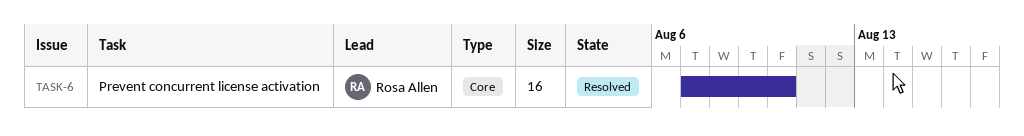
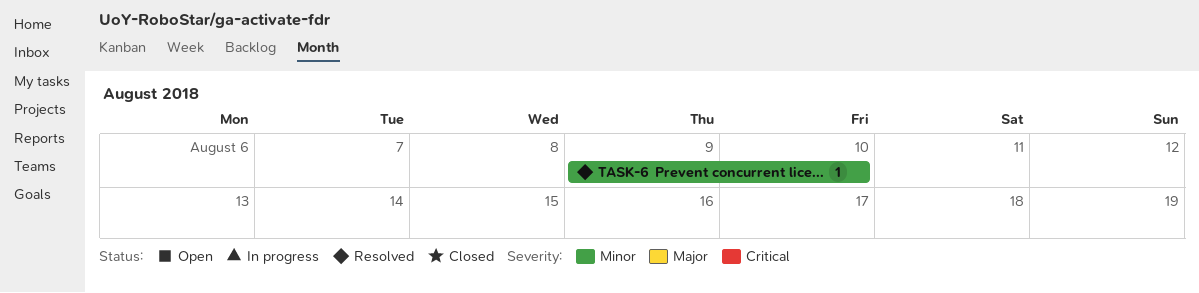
TASK-6, estimate: 16 -> 1
TASK-6, start: Aug 7 -> Aug 9

